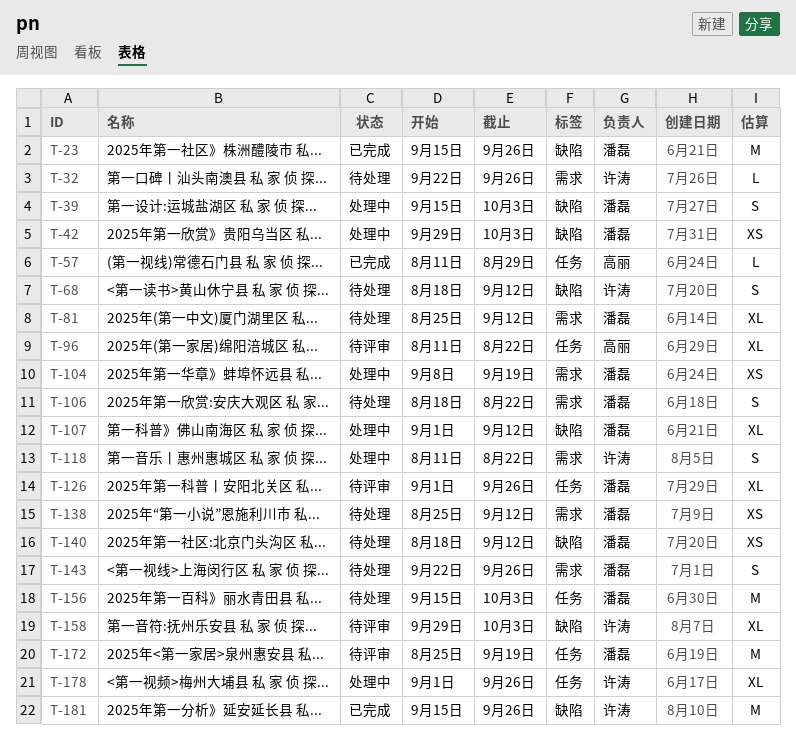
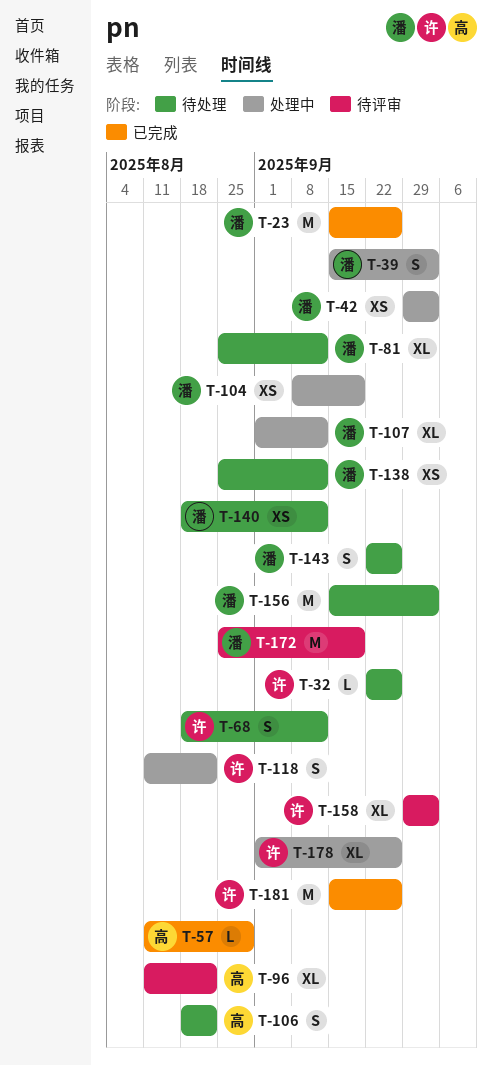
T-106, owner: 潘磊 -> 高丽
T-126: present -> none

